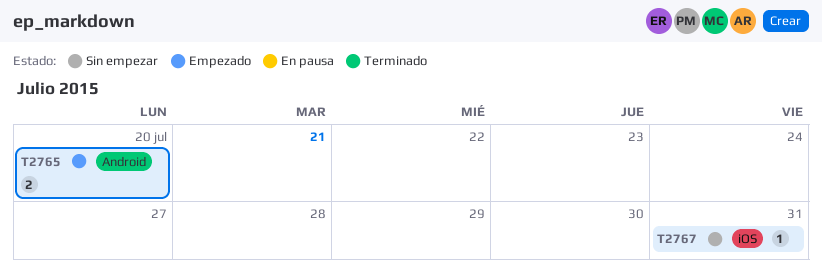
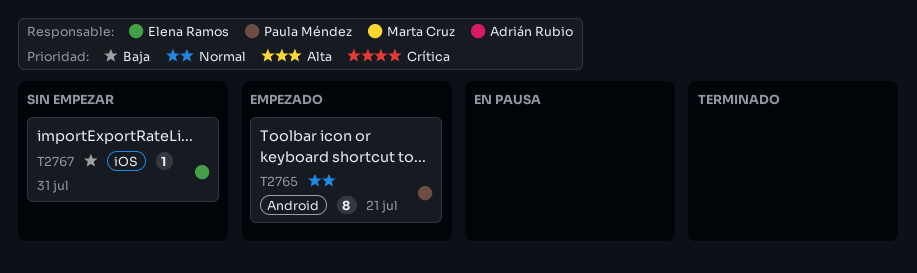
T2765, estimate: 2 -> 8
T2765, due: Jul 20 -> Jul 21

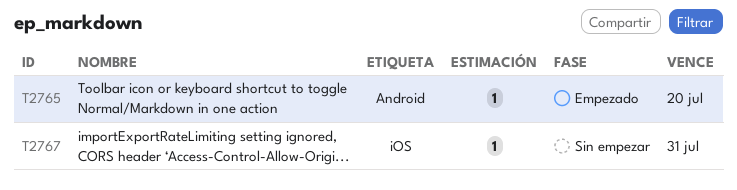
T2765, estimate: 8 -> 1
T2765, due: Jul 21 -> Jul 20

